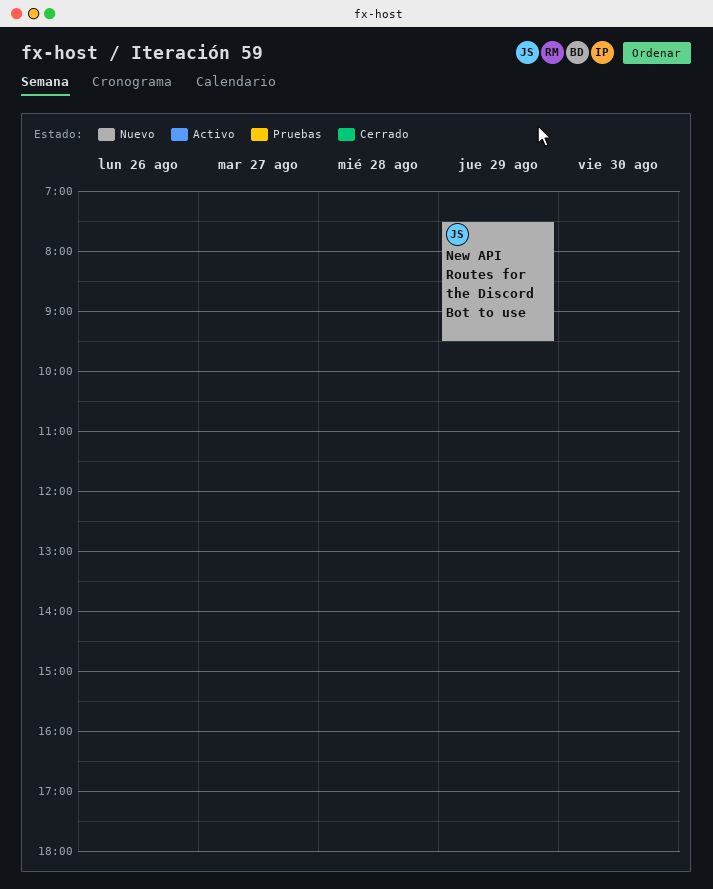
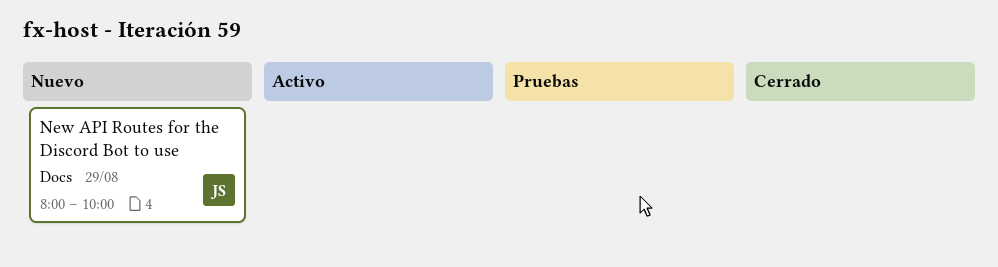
New API Routes for the Discord Bot to use, begins: 07:30 -> 08:00
New API Routes for the Discord Bot to use, ends: 09:30 -> 10:00

